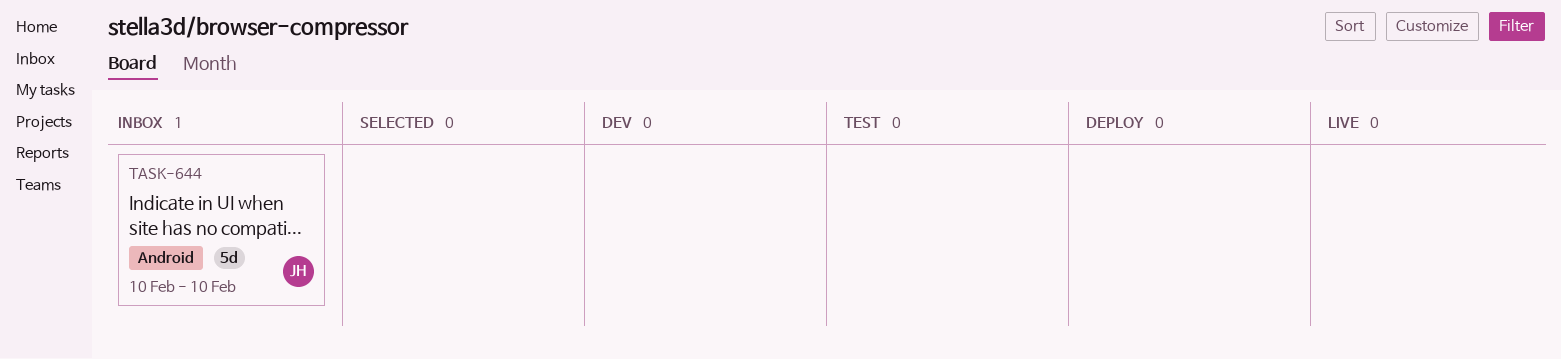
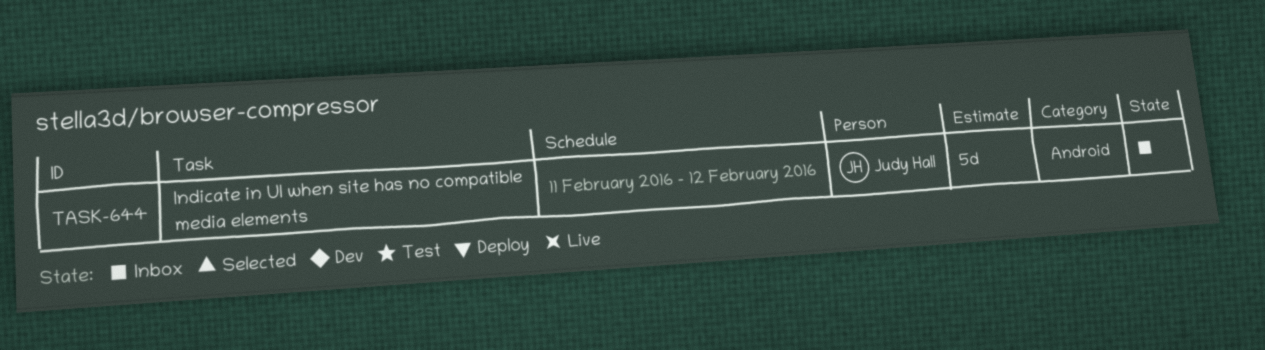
TASK-644, start: Feb 10 -> Feb 11
TASK-644, due: Feb 10 -> Feb 12

